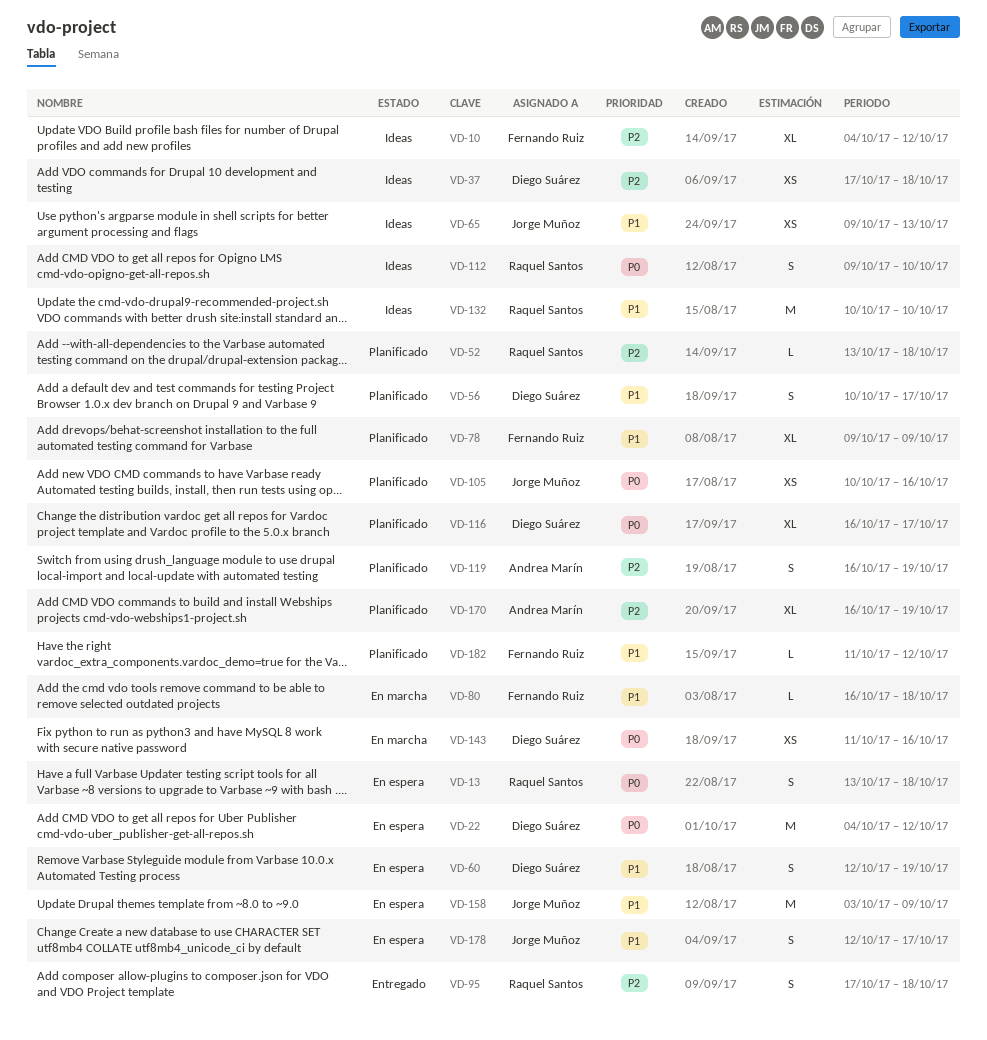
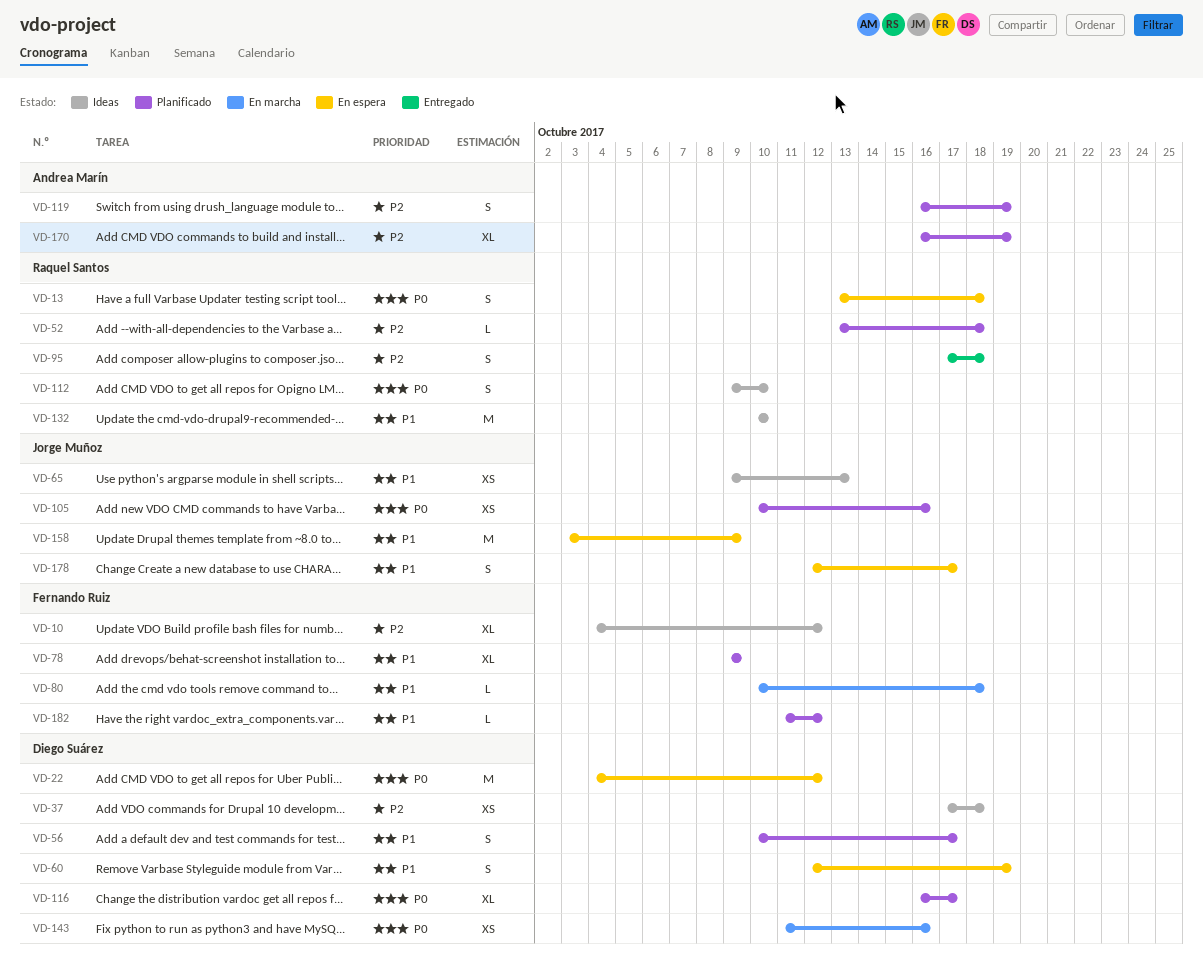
VD-80, start: Oct 16 -> Oct 10

